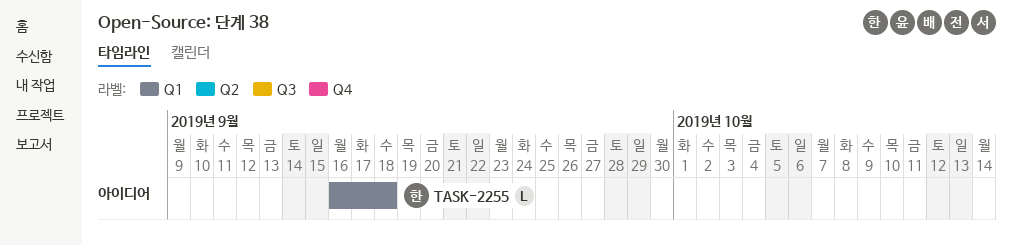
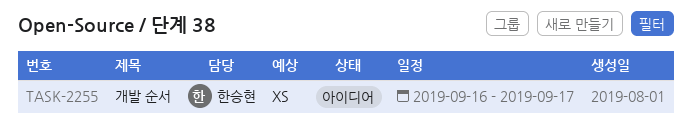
TASK-2255, estimate: L -> XS
TASK-2255, due: Sep 18 -> Sep 17

